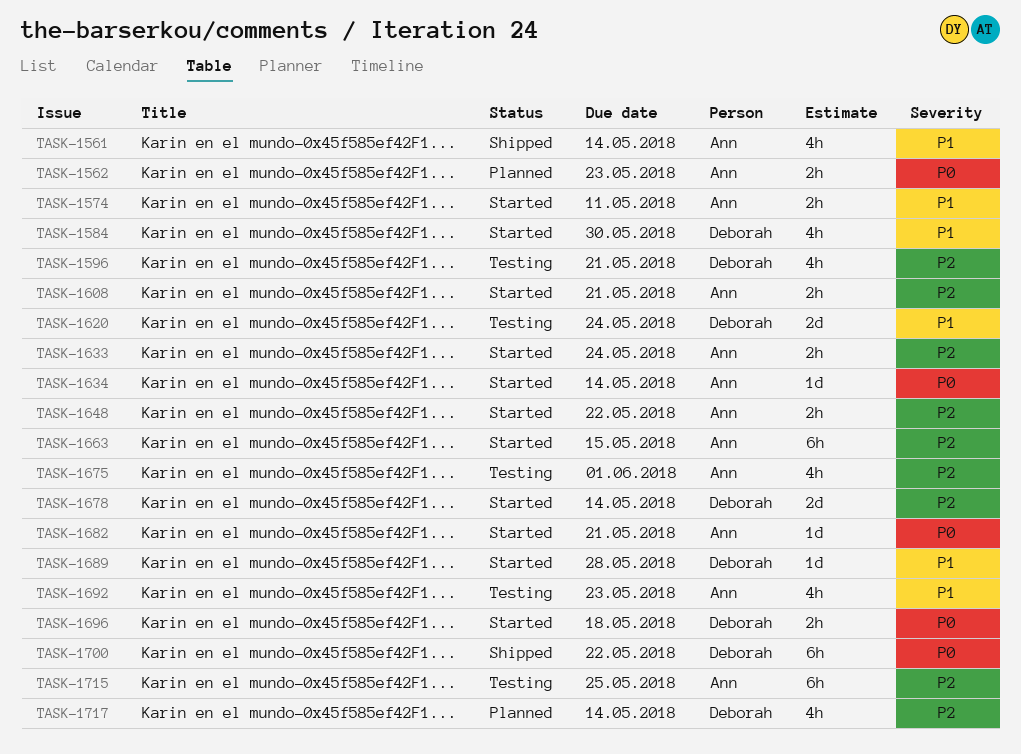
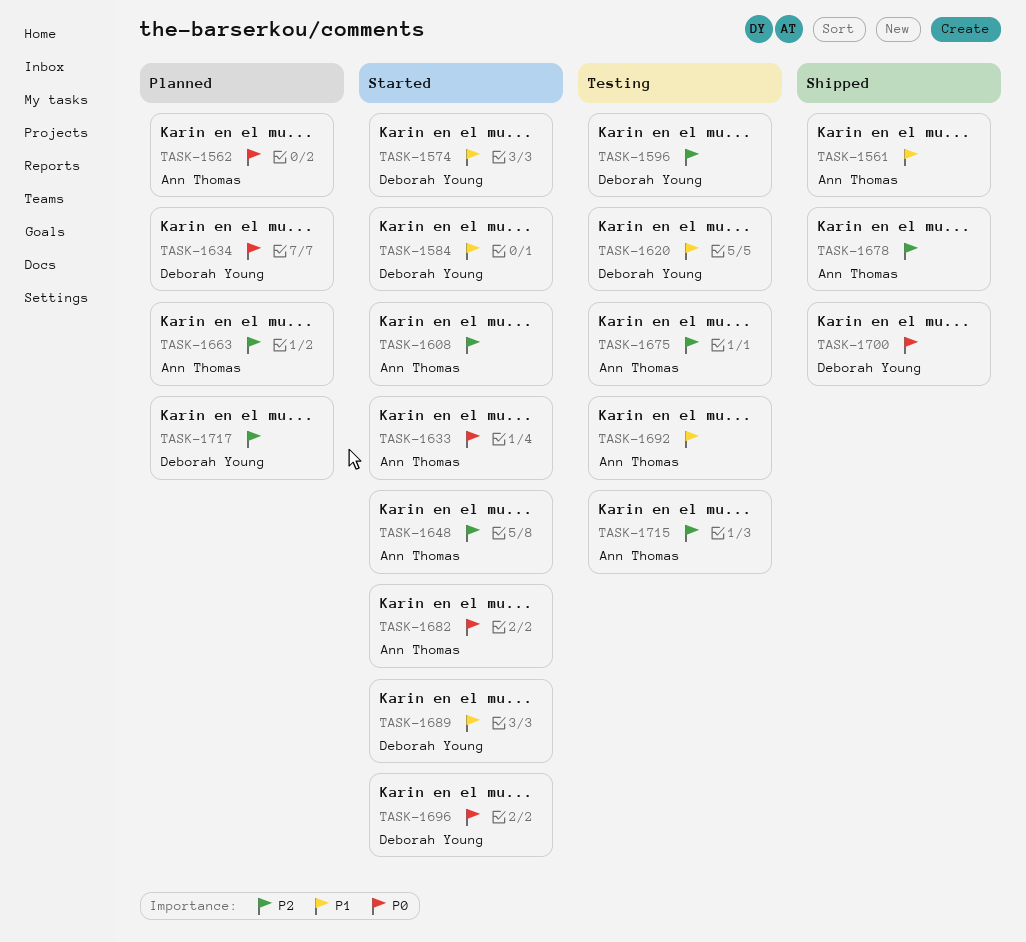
TASK-1574, owner: Ann Thomas -> Deborah Young
TASK-1633, priority: P2 -> P0
TASK-1634, status: Started -> Planned
TASK-1634, owner: Ann Thomas -> Deborah Young
TASK-1663, status: Started -> Planned
TASK-1678, status: Started -> Shipped
TASK-1678, owner: Deborah Young -> Ann Thomas

